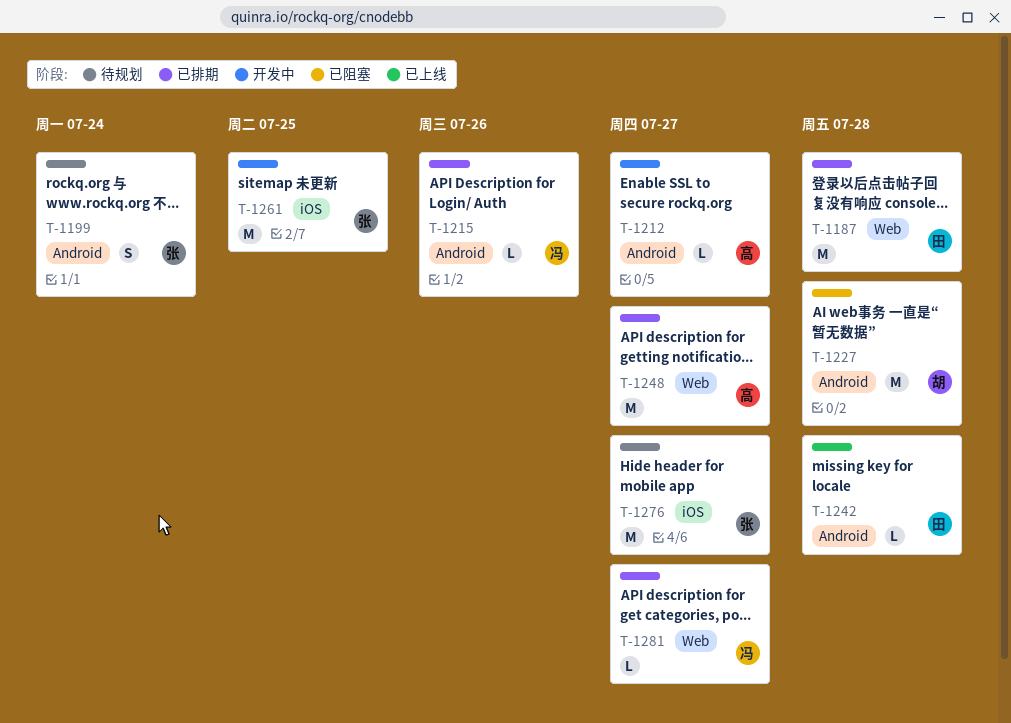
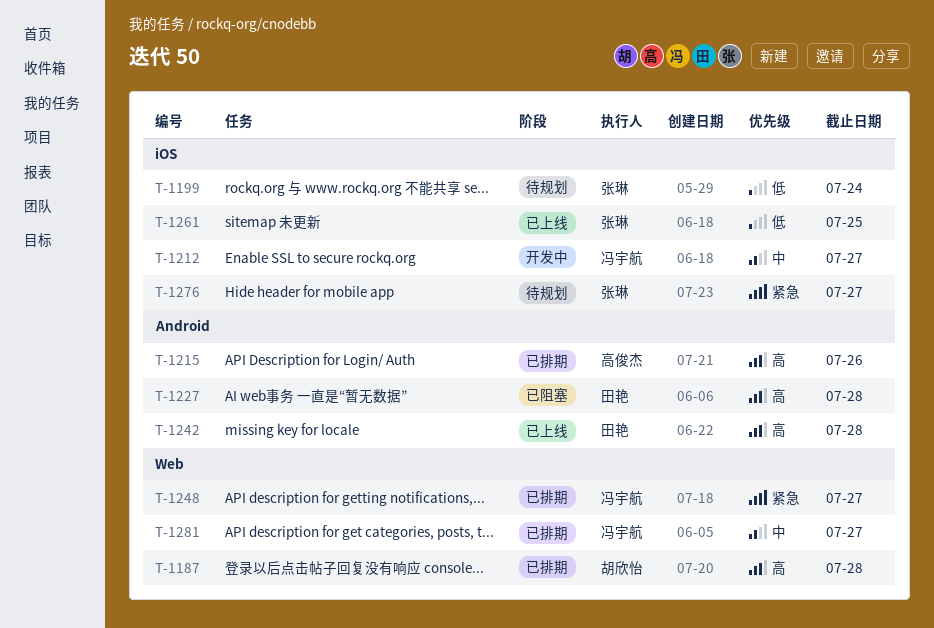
T-1187, owner: 田艳 -> 胡欣怡
T-1199, label: Android -> iOS
T-1212, owner: 高俊杰 -> 冯宇航
T-1212, label: Android -> iOS
T-1215, owner: 冯宇航 -> 高俊杰
T-1227, owner: 胡欣怡 -> 田艳
T-1248, owner: 高俊杰 -> 冯宇航
T-1261, status: 开发中 -> 已上线

